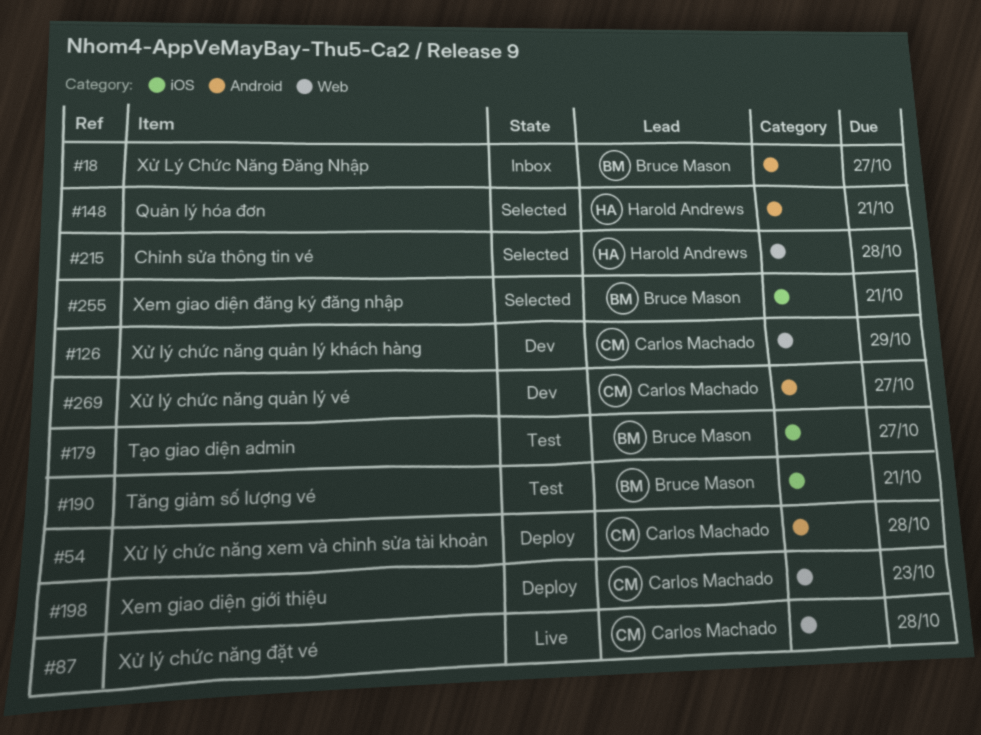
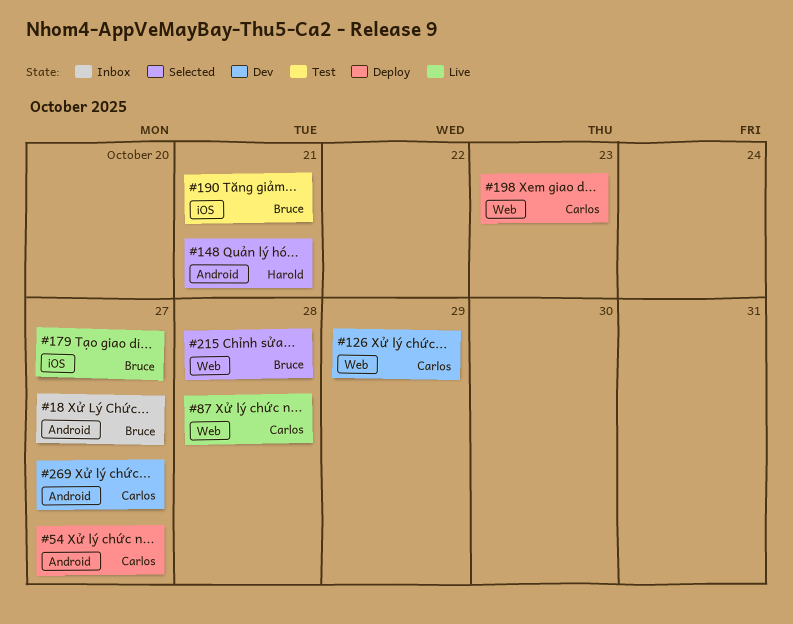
#54, due: Oct 28 -> Oct 27
#179, status: Test -> Live
#215, owner: Harold Andrews -> Bruce Mason
#255: present -> none

